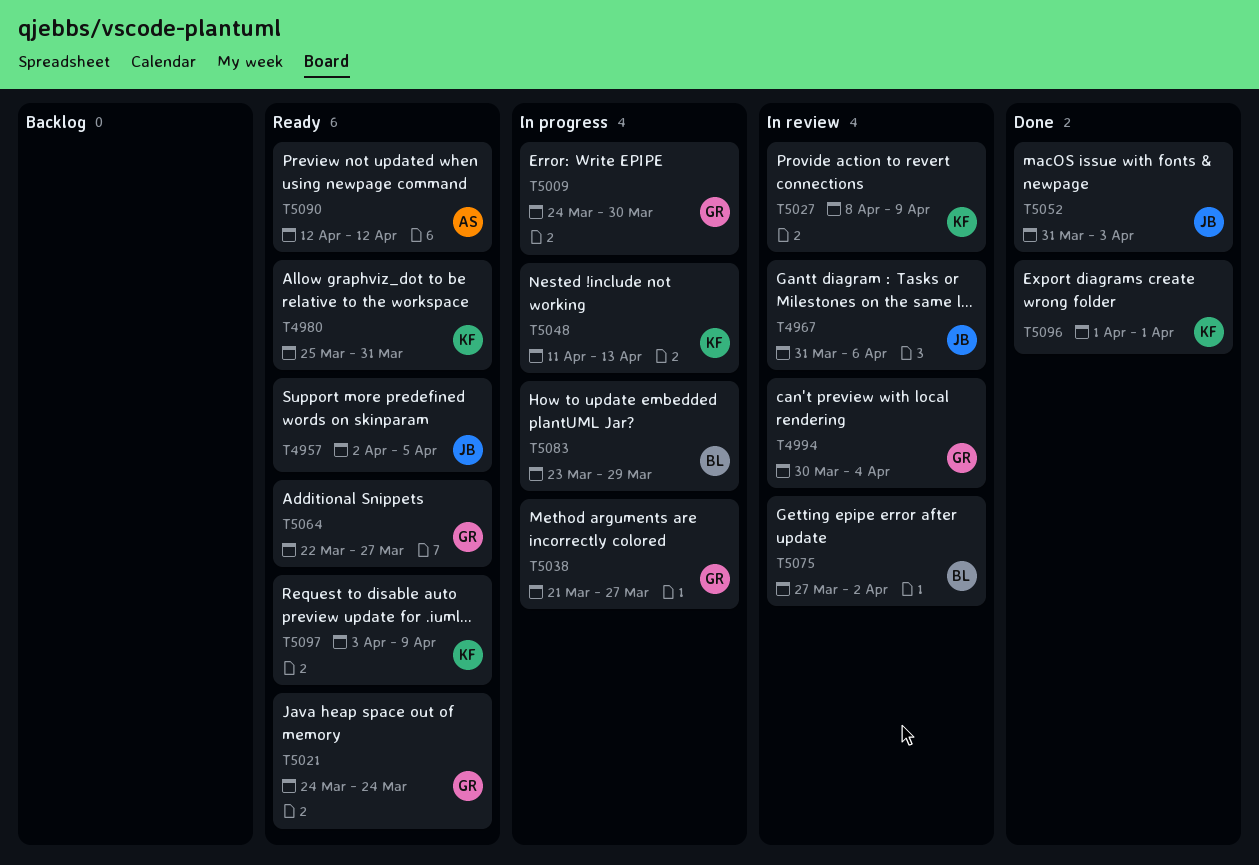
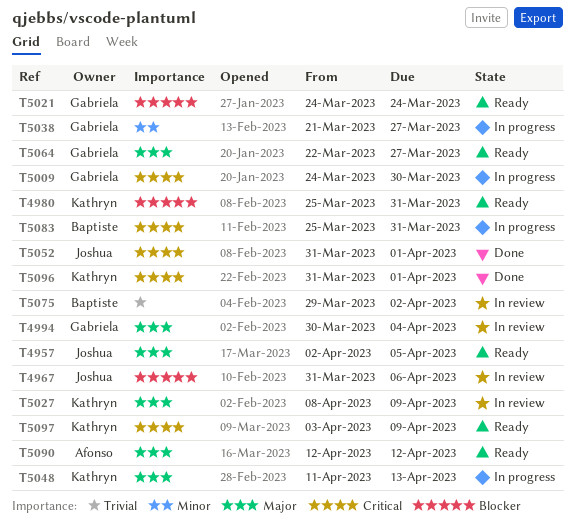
T5052, due: Apr 3 -> Apr 1
T5075, start: Mar 27 -> Mar 29
T5083, start: Mar 23 -> Mar 25
T5083, due: Mar 29 -> Mar 31
T5096, start: Apr 1 -> Mar 31

